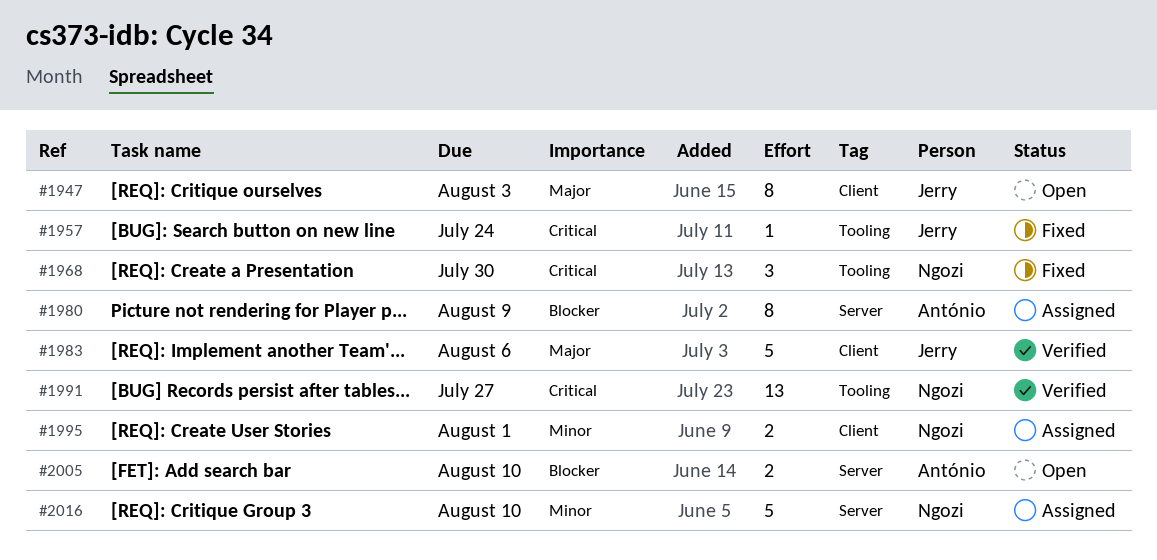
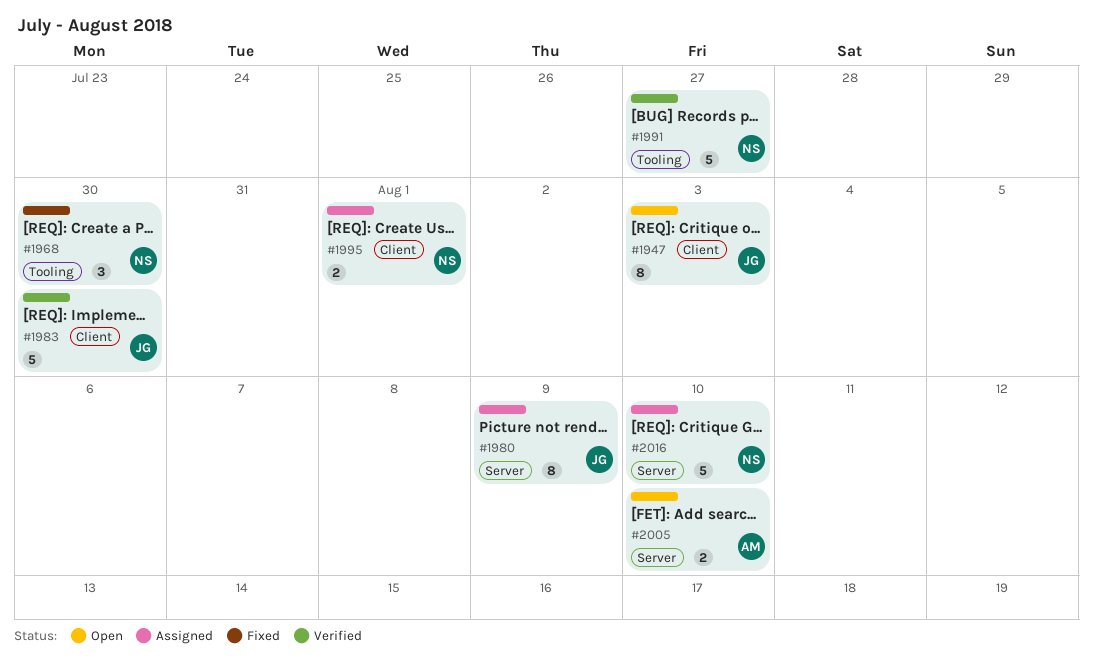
#1957: present -> none
#1980, owner: António -> Jerry
#1983, due: Aug 6 -> Jul 30
#1991, estimate: 13 -> 5

